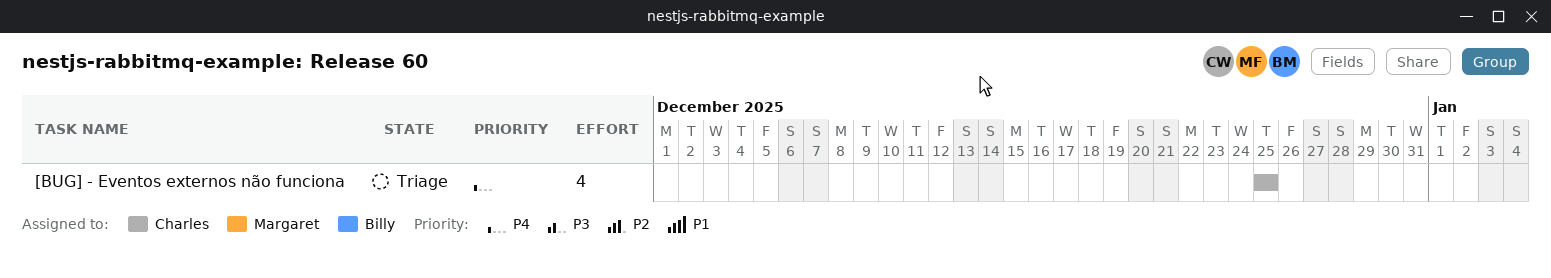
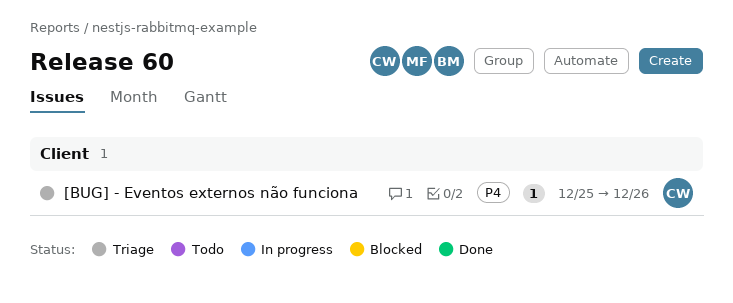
[BUG] - Eventos externos não funciona, estimate: 4 -> 1
[BUG] - Eventos externos não funciona, due: Dec 25 -> Dec 26

